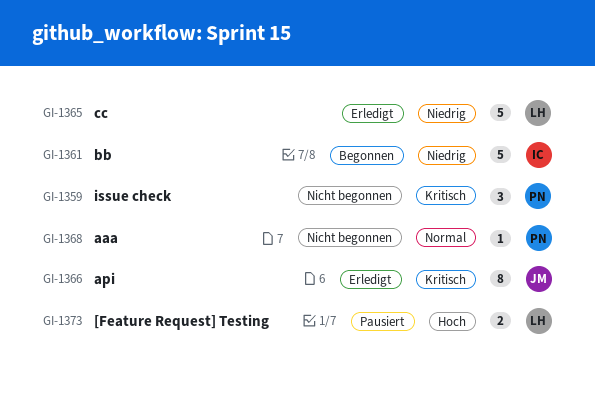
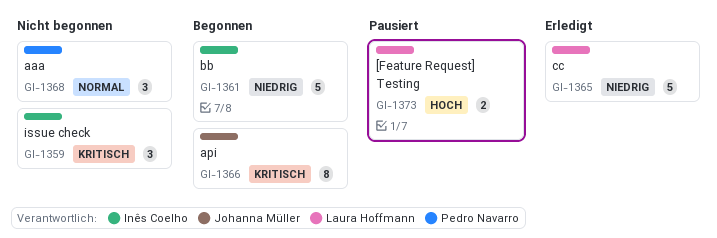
GI-1359, owner: Pedro Navarro -> Inês Coelho
GI-1366, status: Erledigt -> Begonnen
GI-1368, estimate: 1 -> 3

